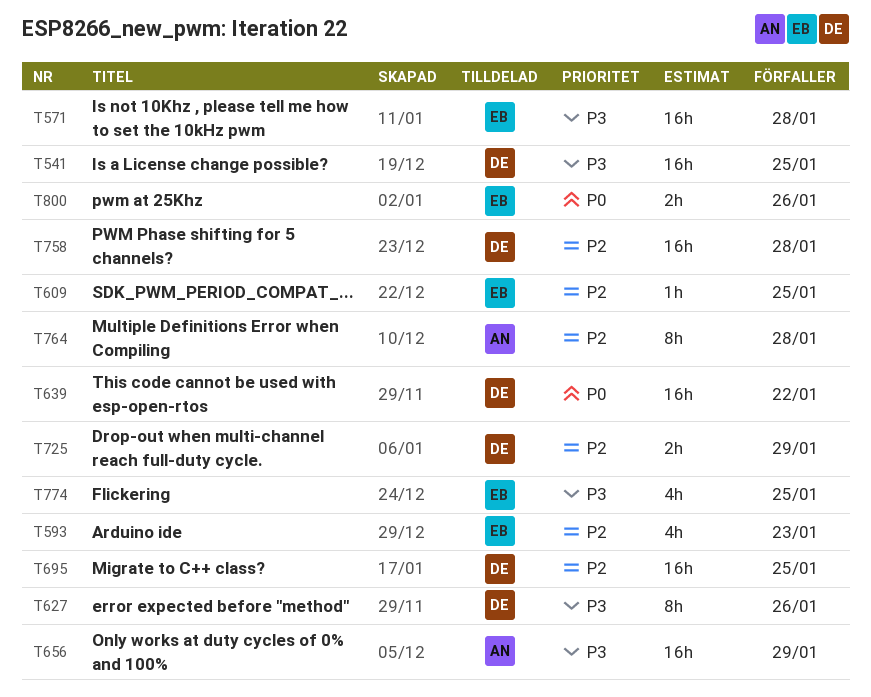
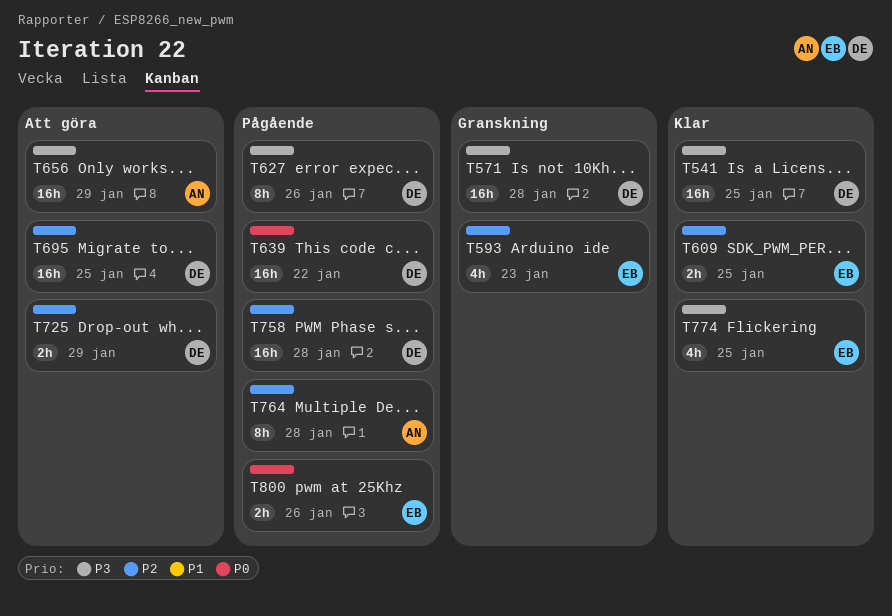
T571, owner: EB -> DE
T609, estimate: 1h -> 2h

